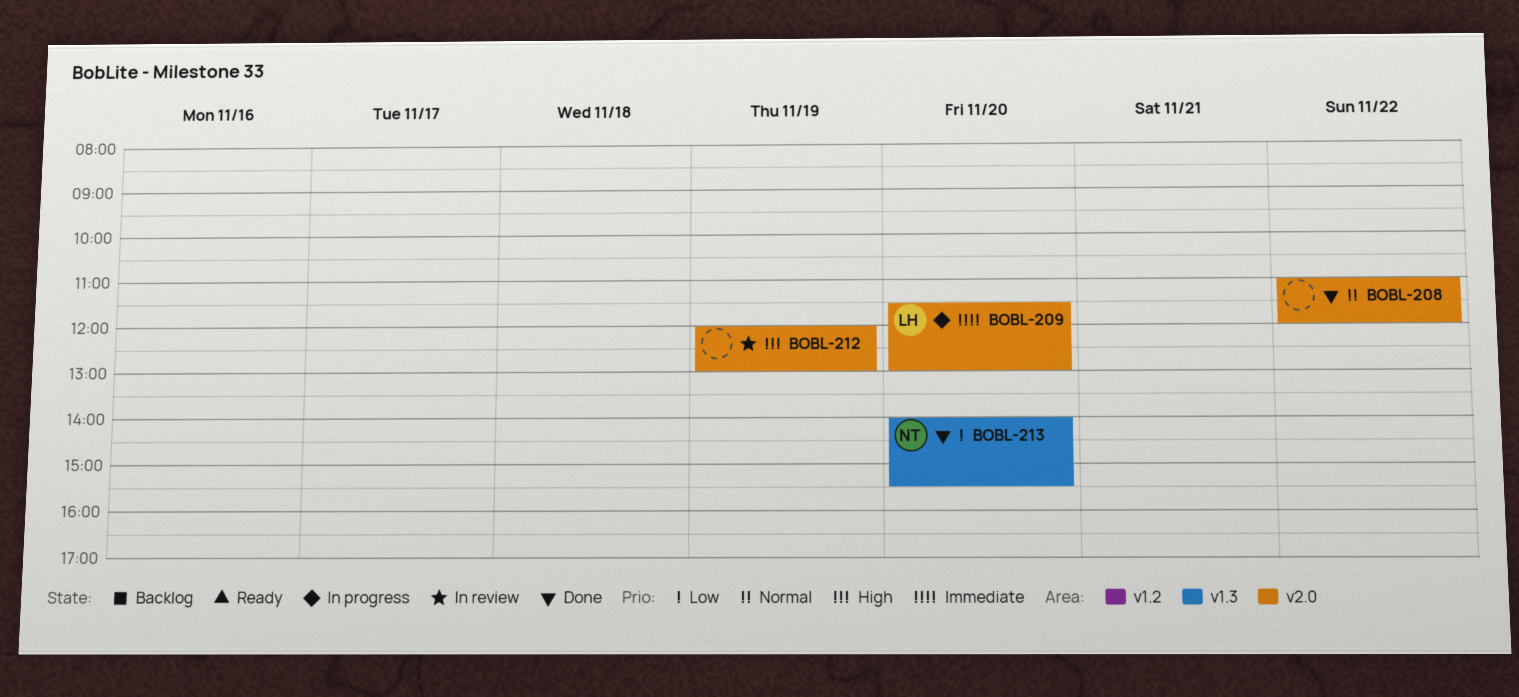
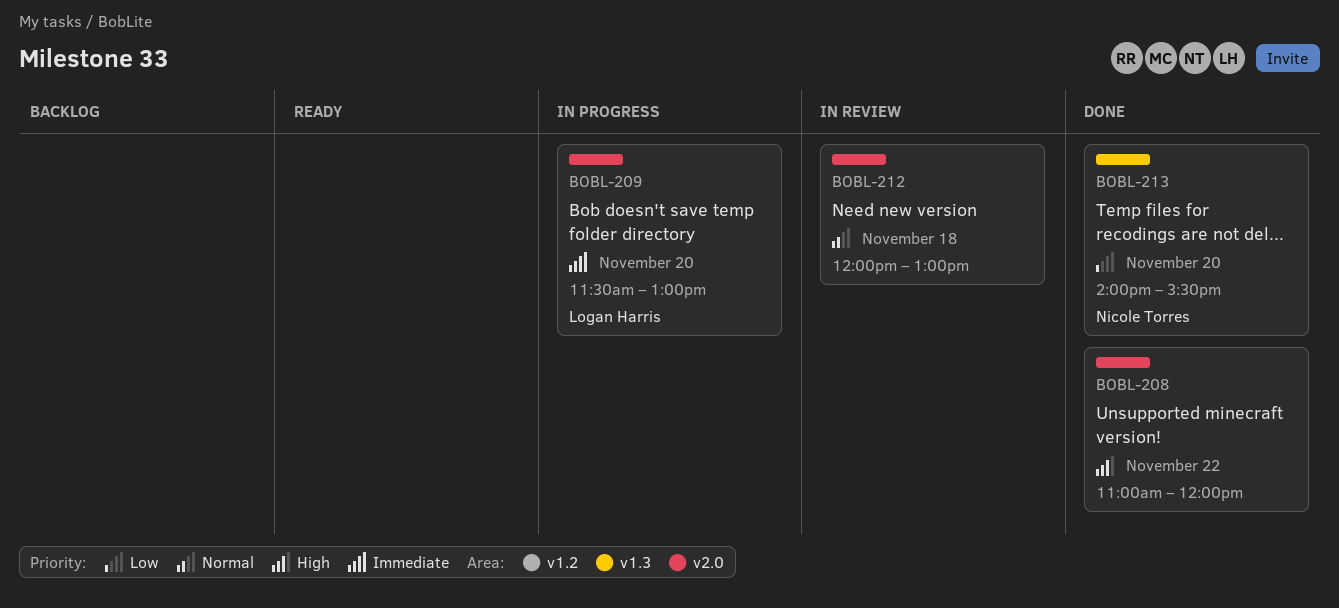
BOBL-208, priority: Normal -> High
BOBL-212, priority: High -> Normal
BOBL-212, day: Nov 19 -> Nov 18

